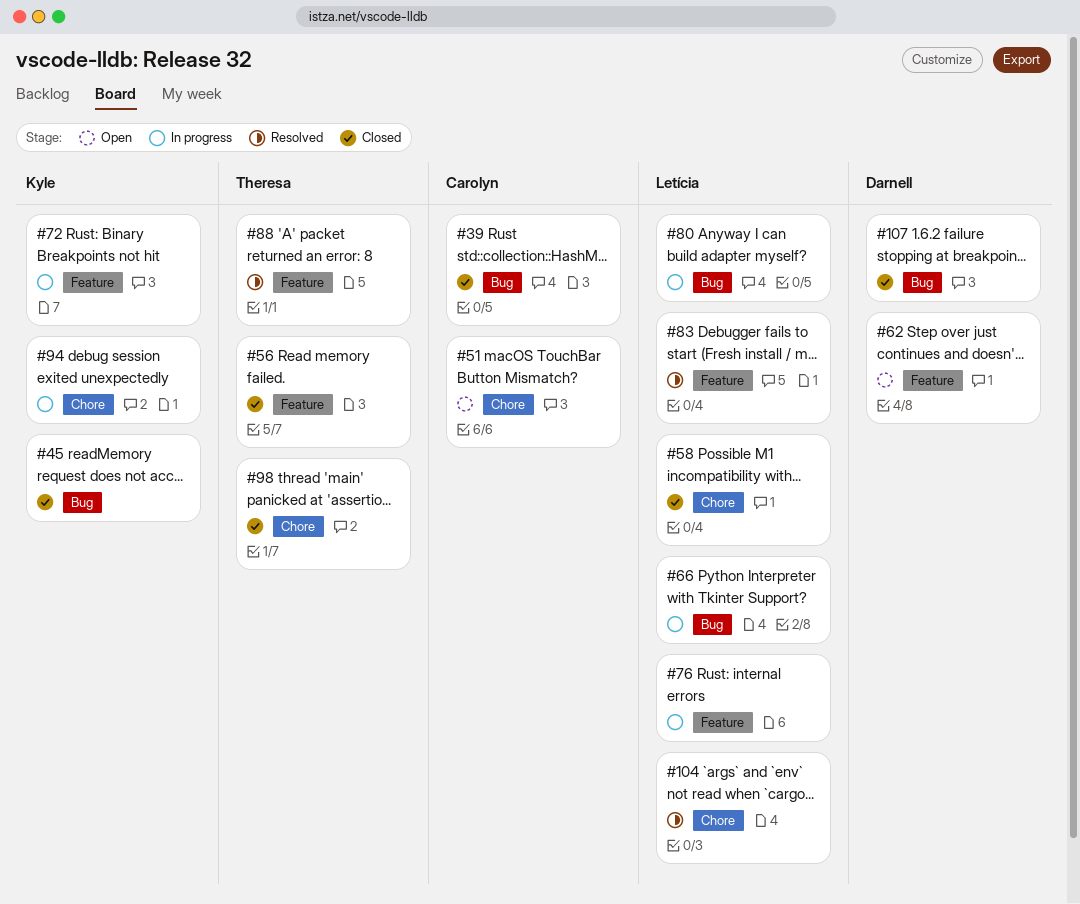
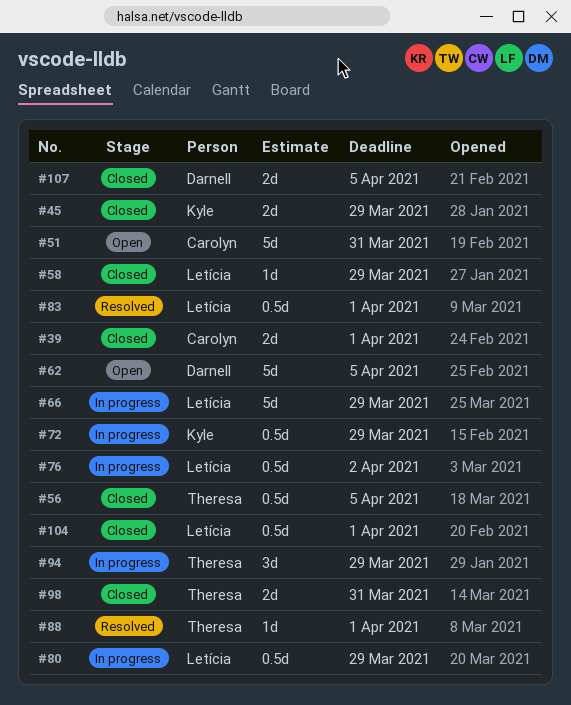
#94, owner: Kyle -> Theresa
#104, status: Resolved -> Closed

